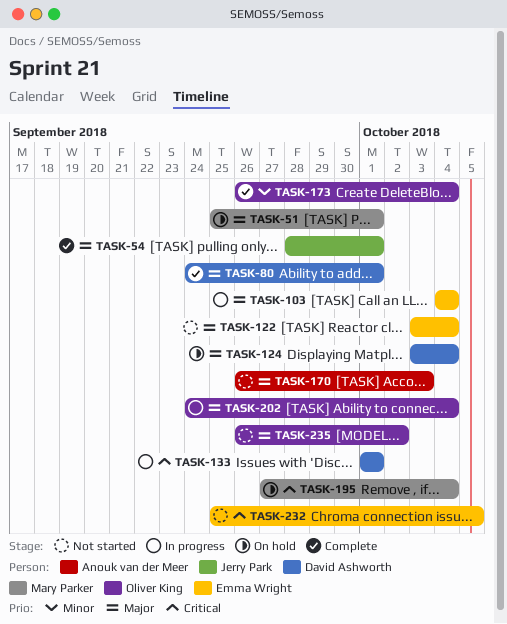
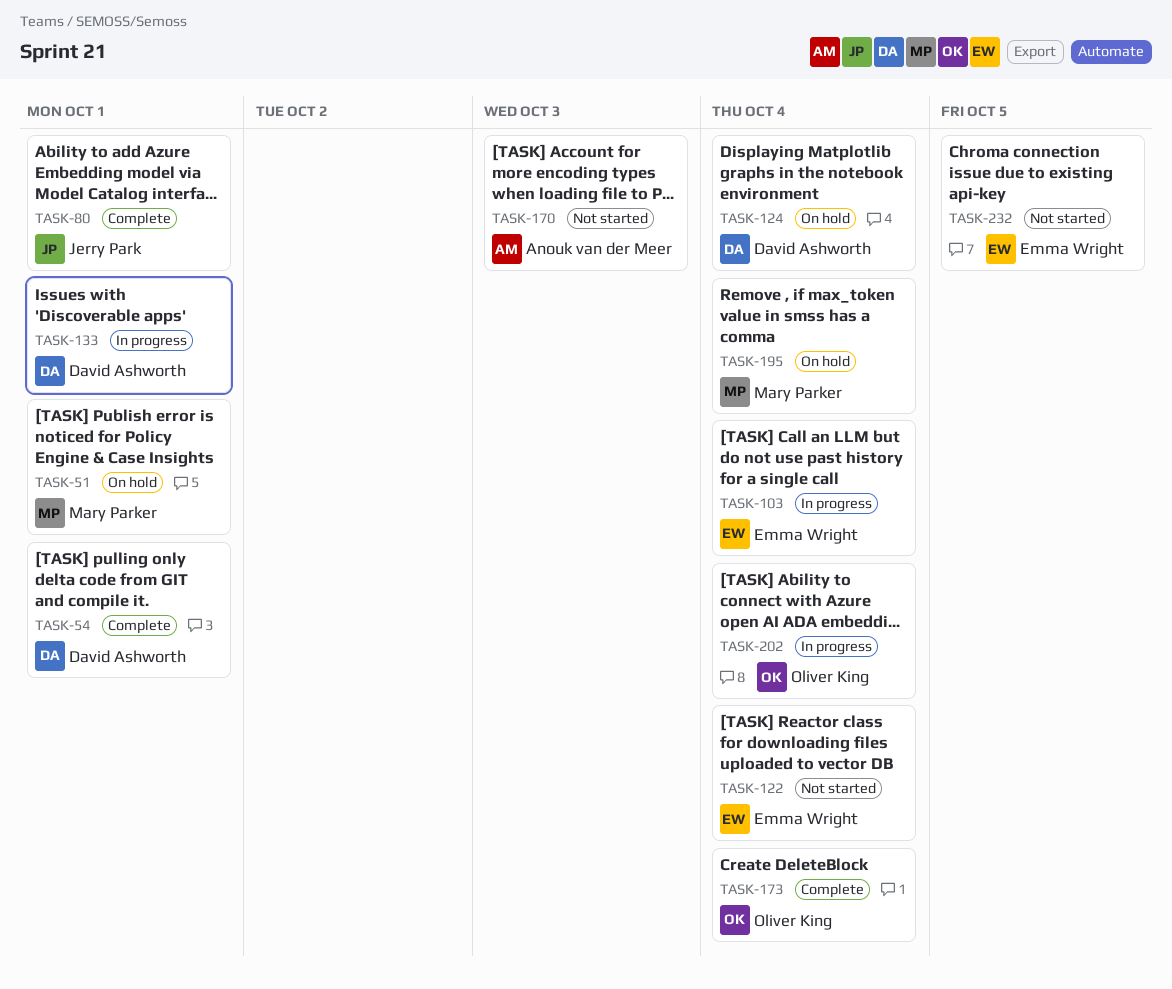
TASK-54, owner: Jerry Park -> David Ashworth
TASK-80, owner: David Ashworth -> Jerry Park
TASK-235: present -> none

